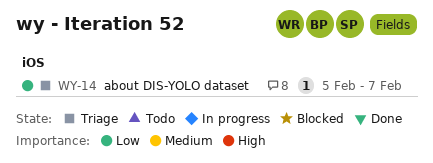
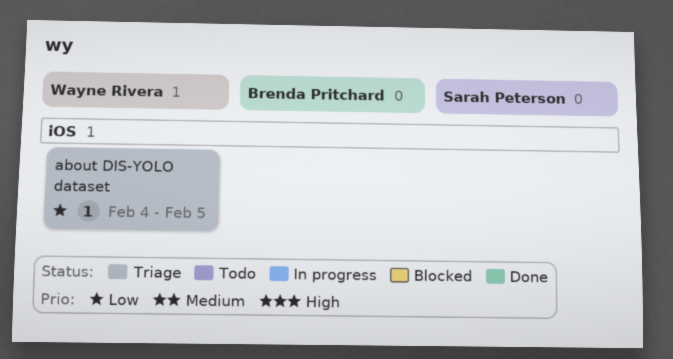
about DIS-YOLO dataset, start: Feb 5 -> Feb 4
about DIS-YOLO dataset, due: Feb 7 -> Feb 5

